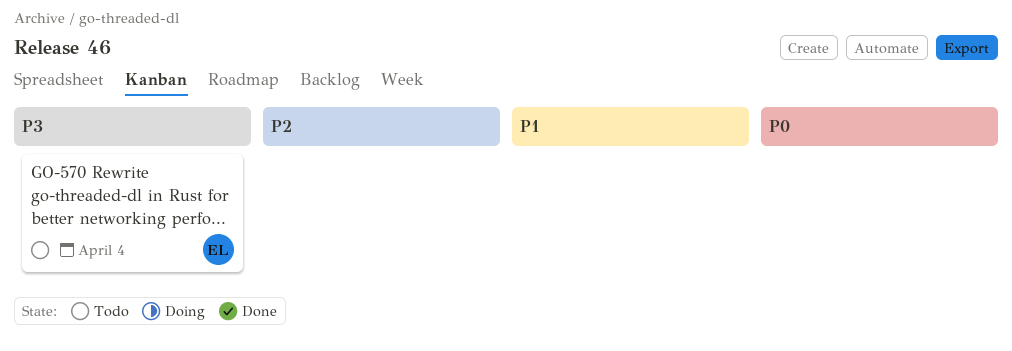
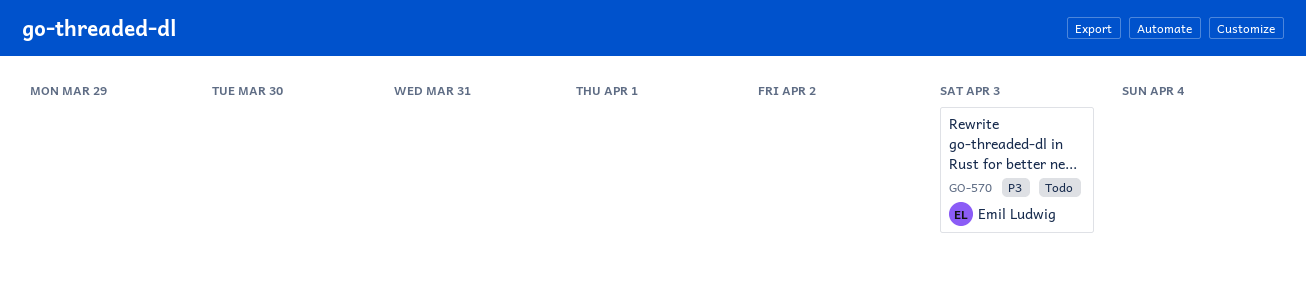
GO-570, due: Apr 4 -> Apr 3

